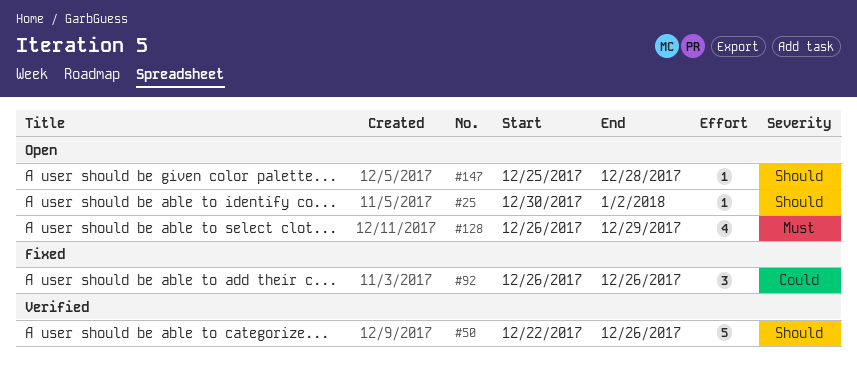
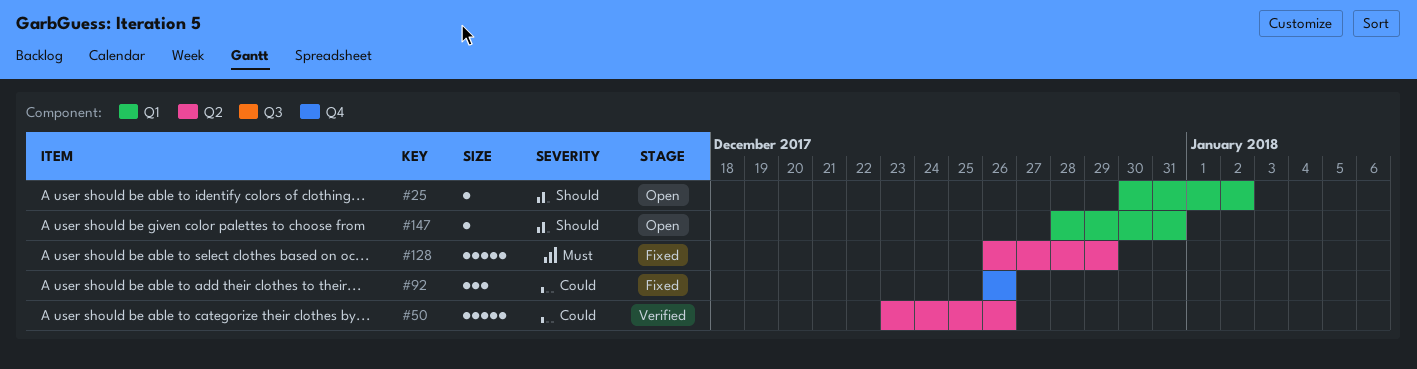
#50, priority: Should -> Could
#50, start: Dec 22 -> Dec 23
#128, status: Open -> Fixed
#128, estimate: 4 -> 5
#147, start: Dec 25 -> Dec 28
#147, due: Dec 28 -> Dec 31

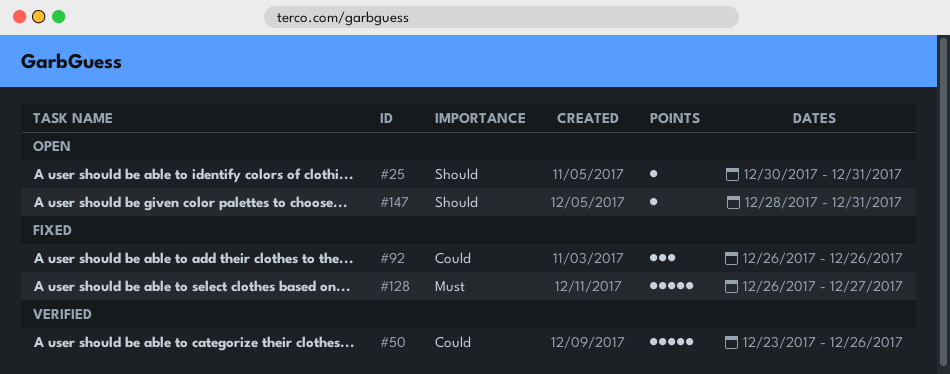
#25, due: Jan 2 -> Dec 31
#128, due: Dec 29 -> Dec 27

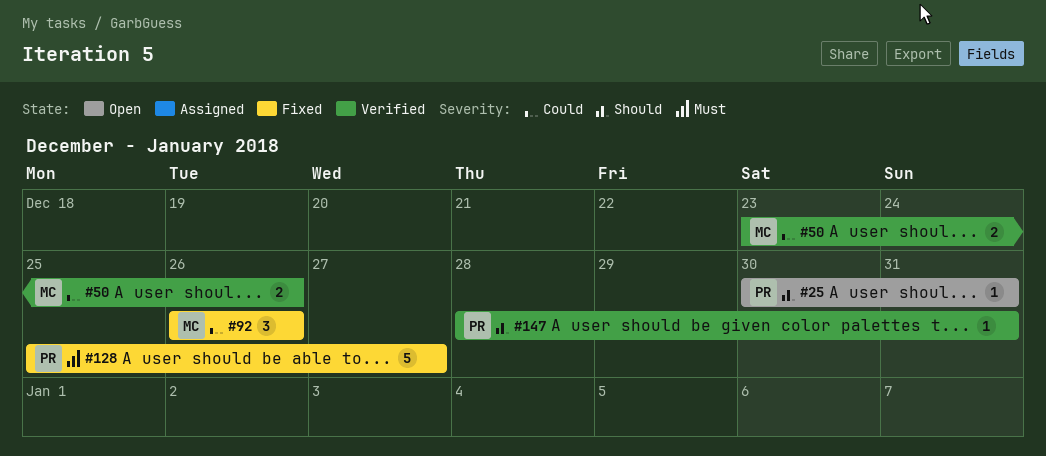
#50, estimate: 5 -> 2
#128, start: Dec 26 -> Dec 25
#147, status: Open -> Verified

